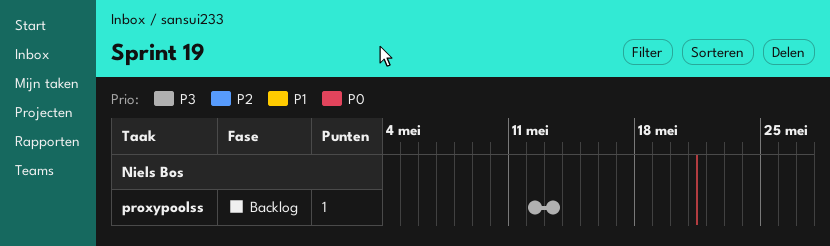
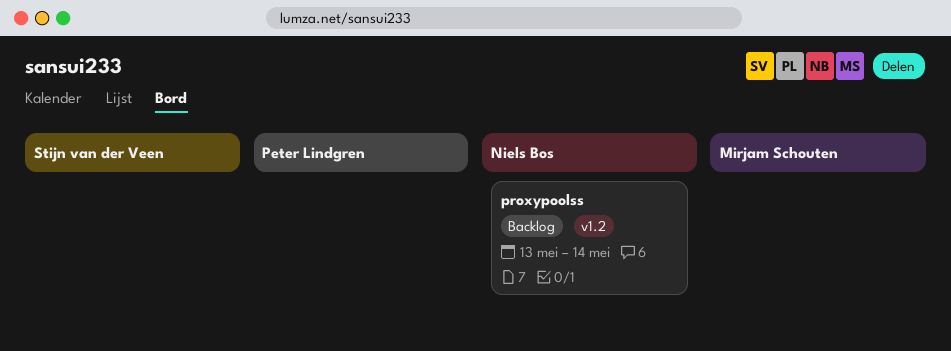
proxypoolss, start: May 12 -> May 13
proxypoolss, due: May 13 -> May 14

